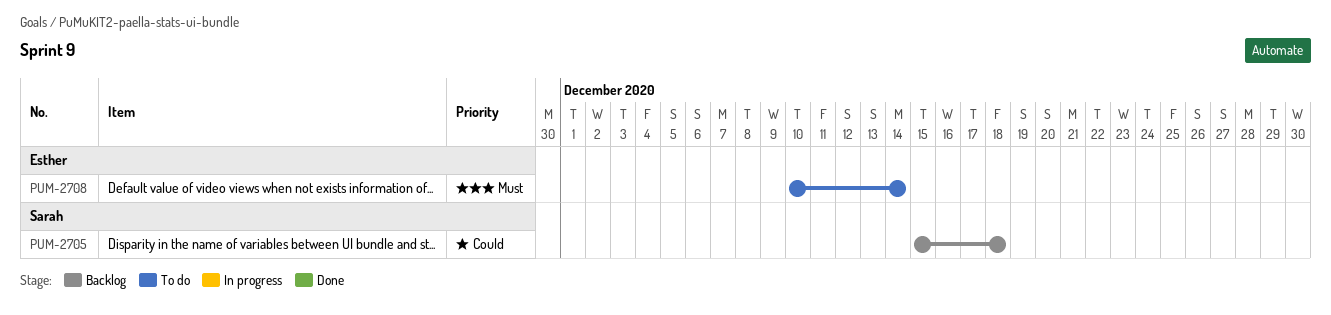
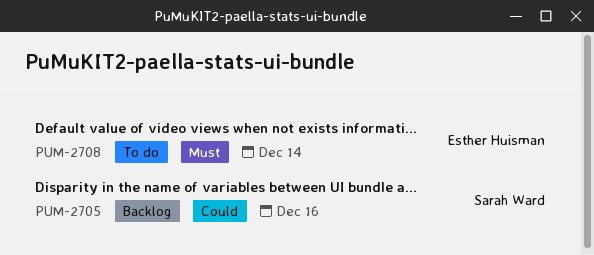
PUM-2705, due: Dec 18 -> Dec 16

